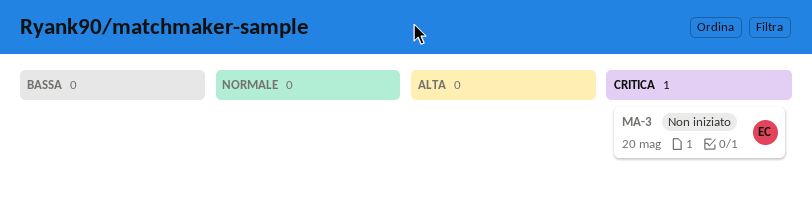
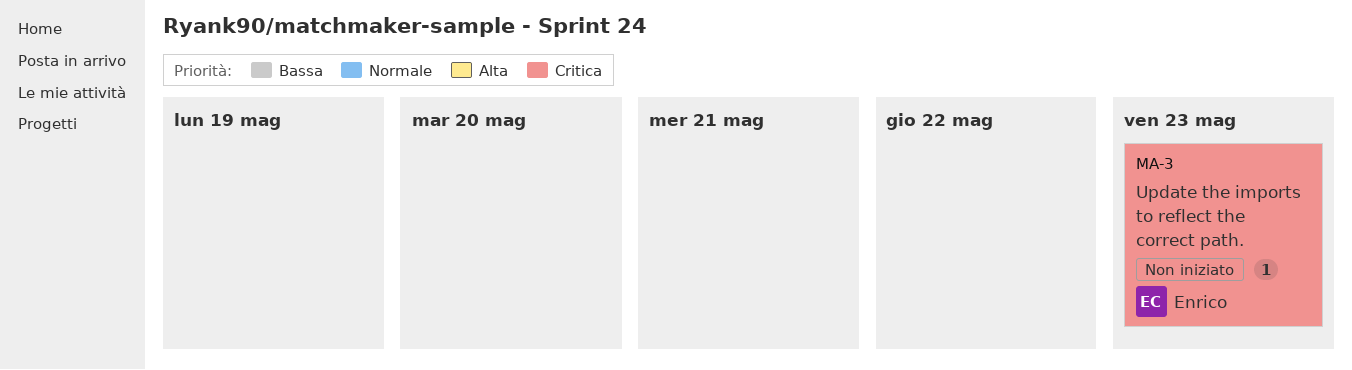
MA-3, due: May 20 -> May 23

